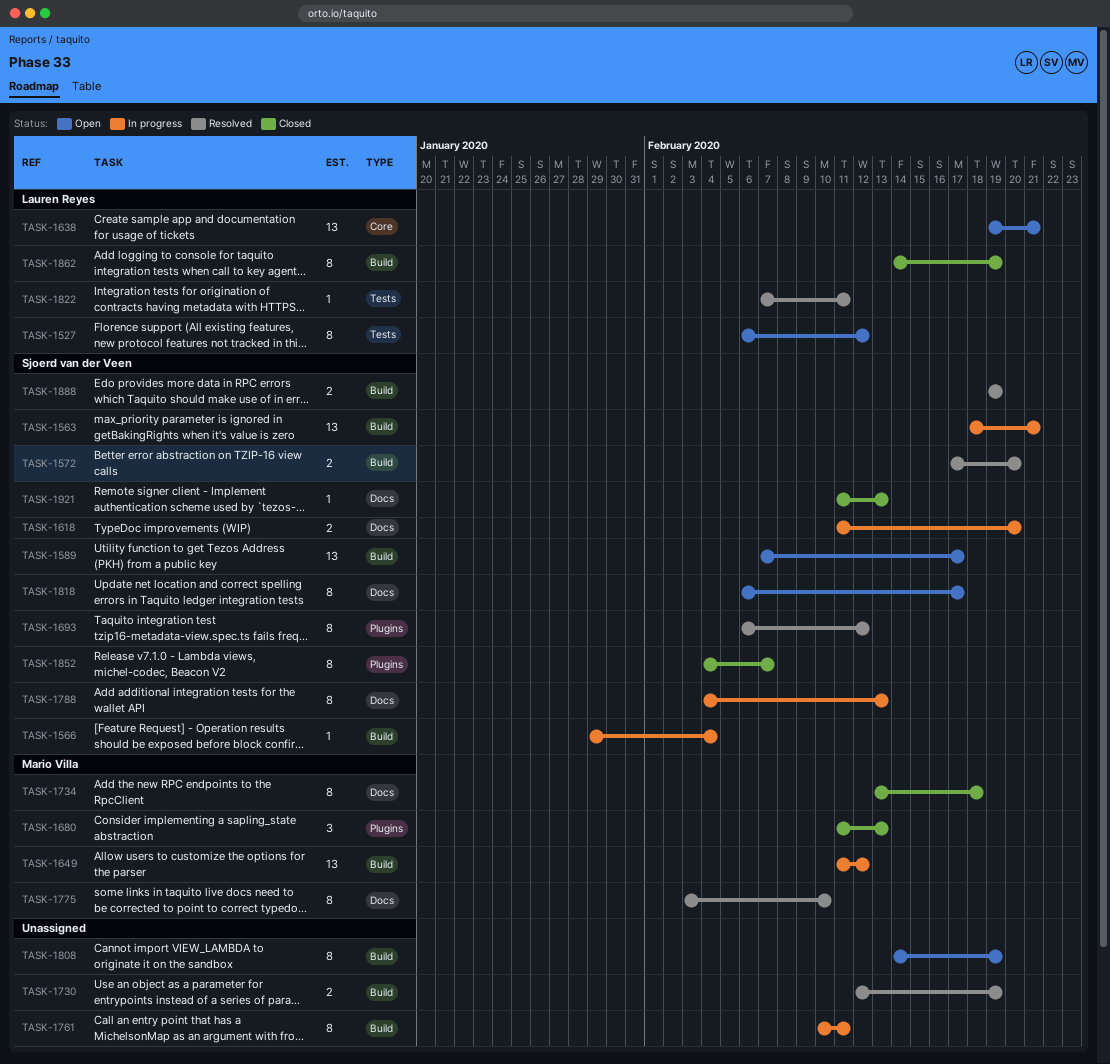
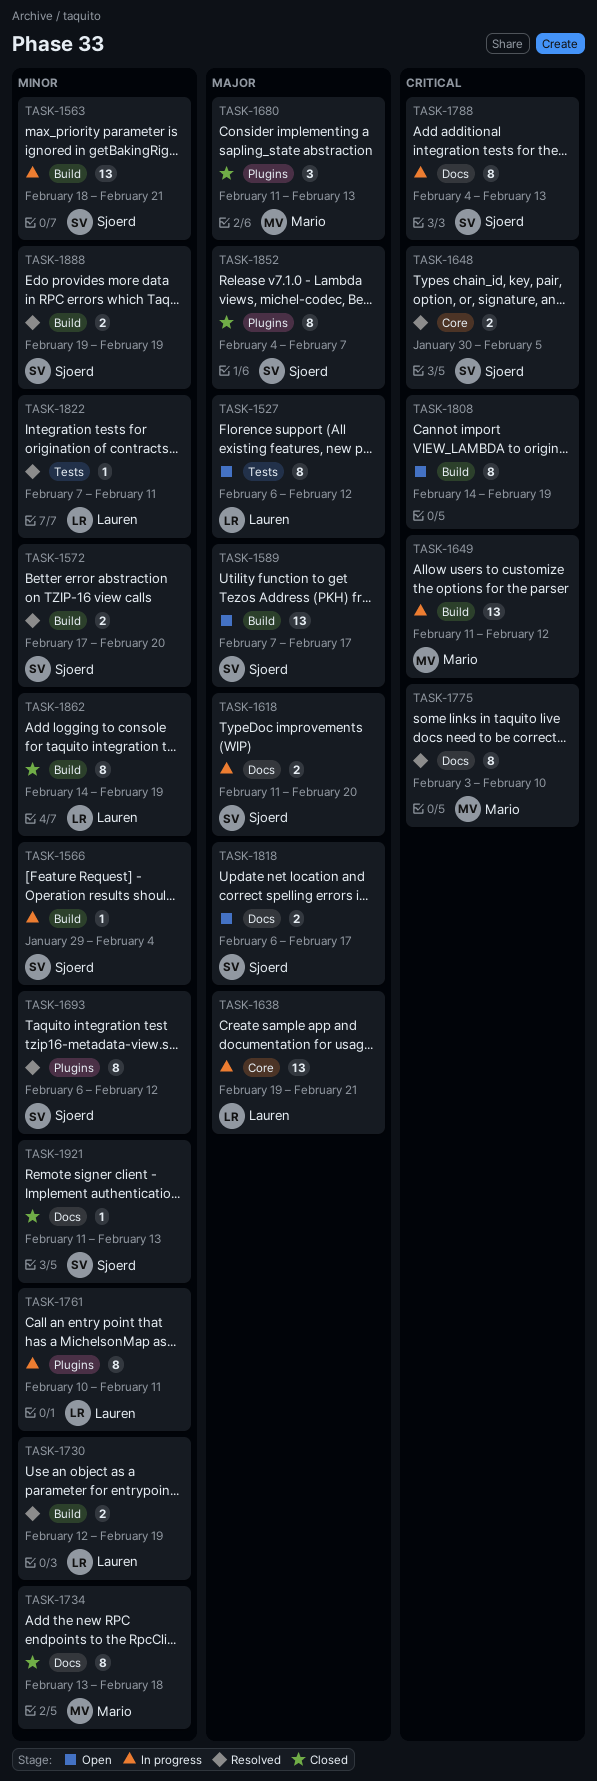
TASK-1638, status: Open -> In progress
TASK-1648: none -> present
TASK-1730, owner: none -> Lauren Reyes
TASK-1761, owner: none -> Lauren Reyes
TASK-1761, label: Build -> Plugins
TASK-1818, estimate: 8 -> 2

